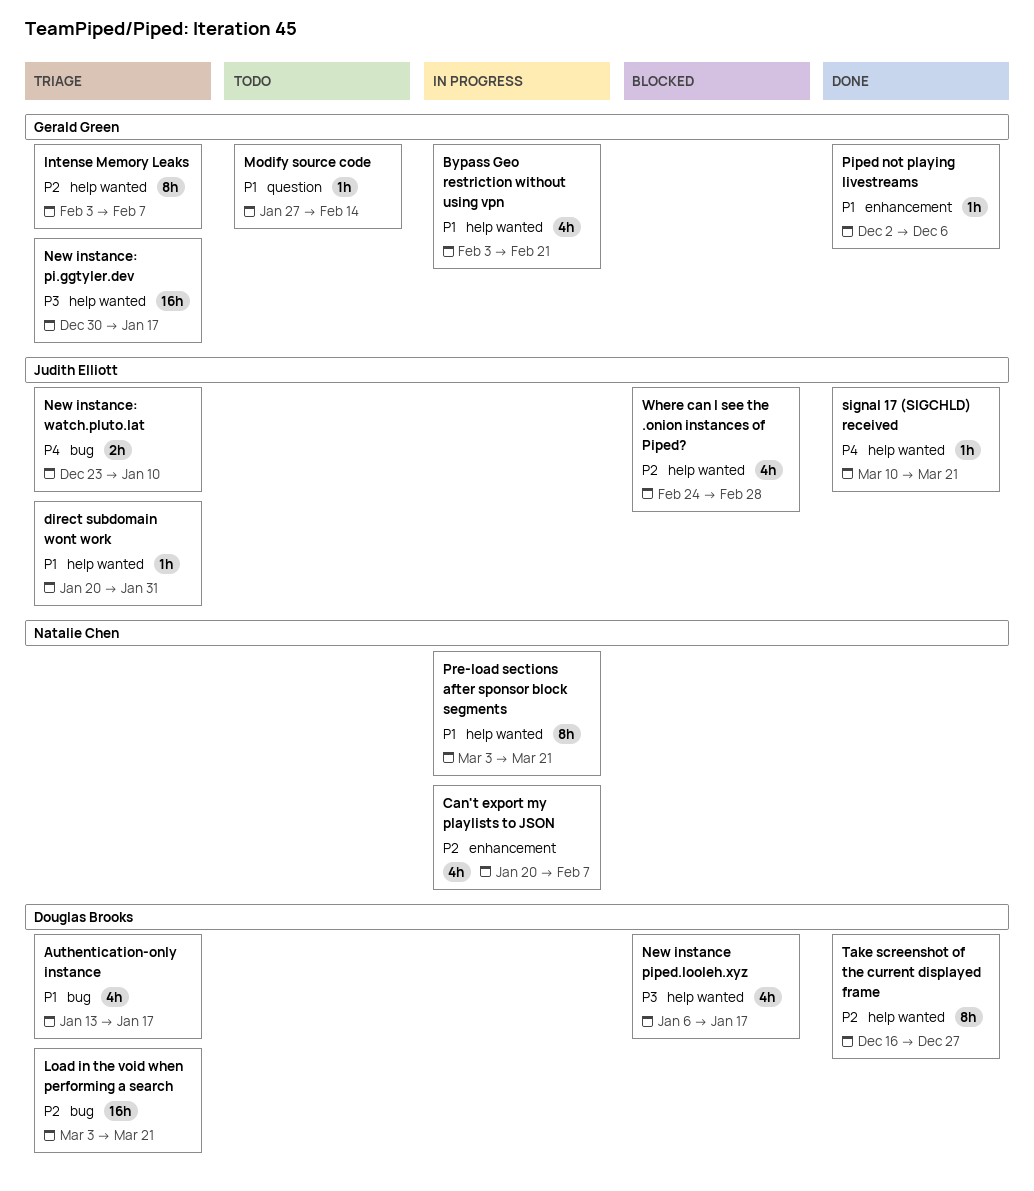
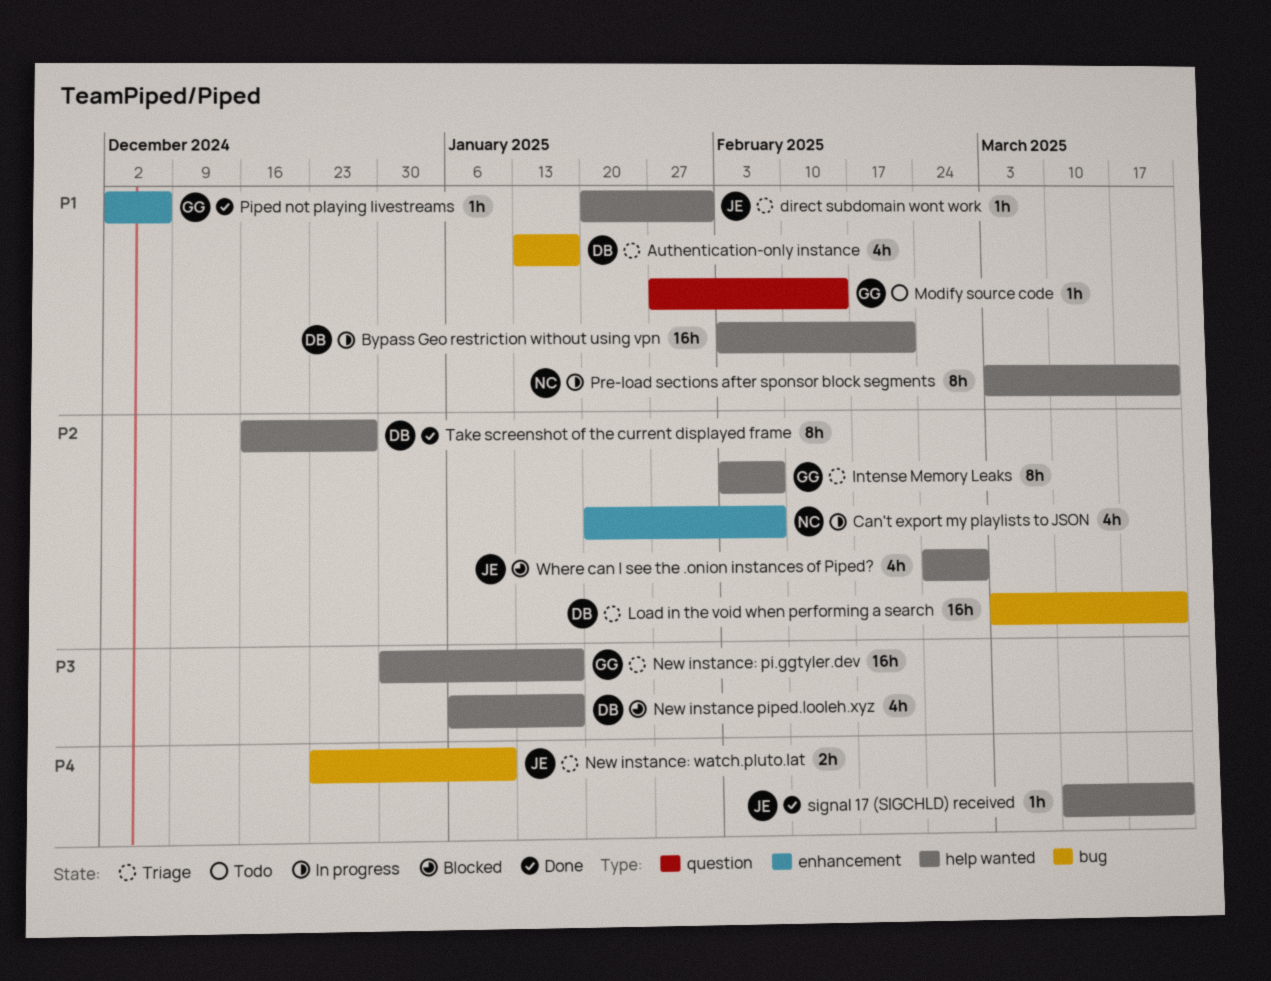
Bypass Geo restriction without using vpn, owner: Gerald Green -> Douglas Brooks
Bypass Geo restriction without using vpn, estimate: 4h -> 16h

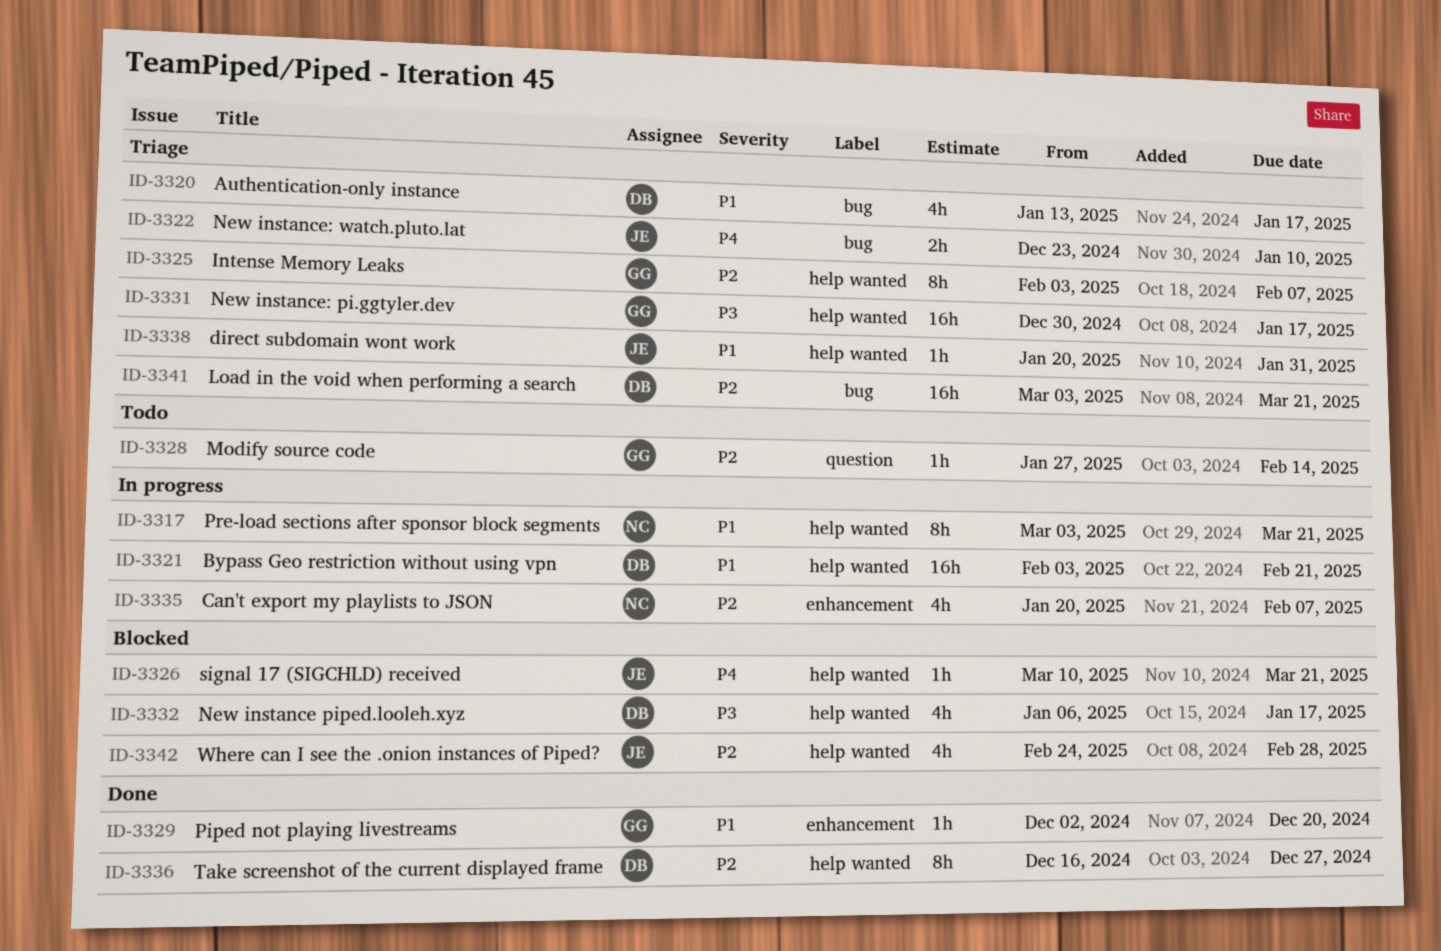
Modify source code, priority: P1 -> P2
Piped not playing livestreams, due: Dec 6 -> Dec 20
signal 17 (SIGCHLD) received, status: Done -> Blocked

